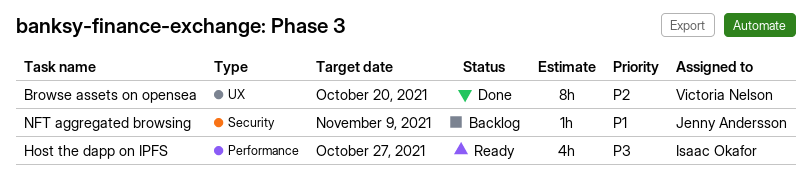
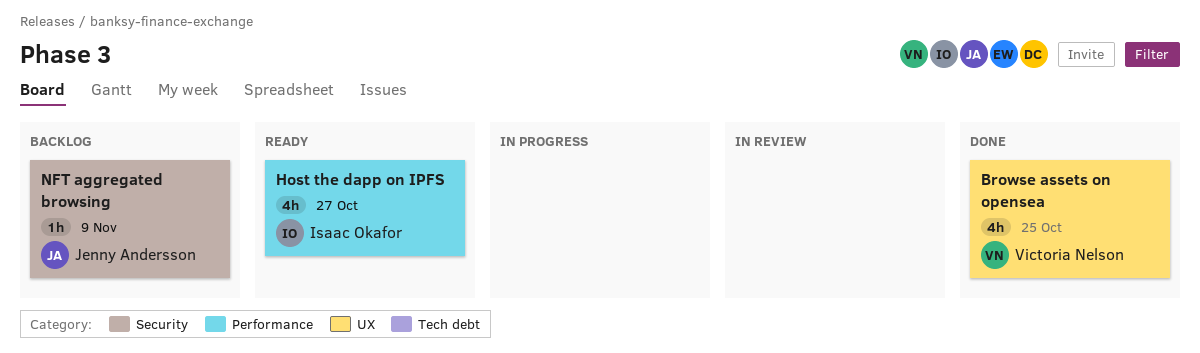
Browse assets on opensea, estimate: 8h -> 4h
Browse assets on opensea, due: Oct 20 -> Oct 25

